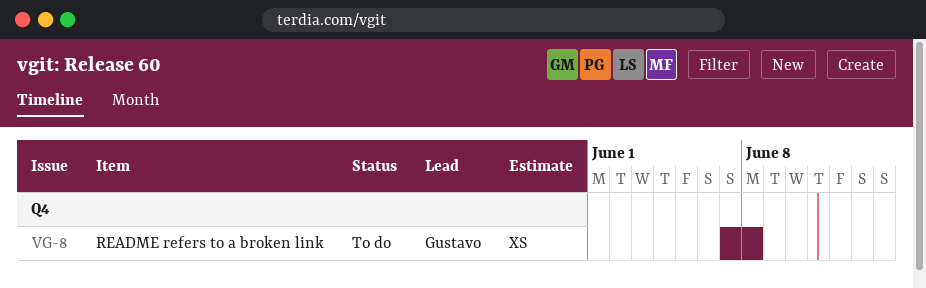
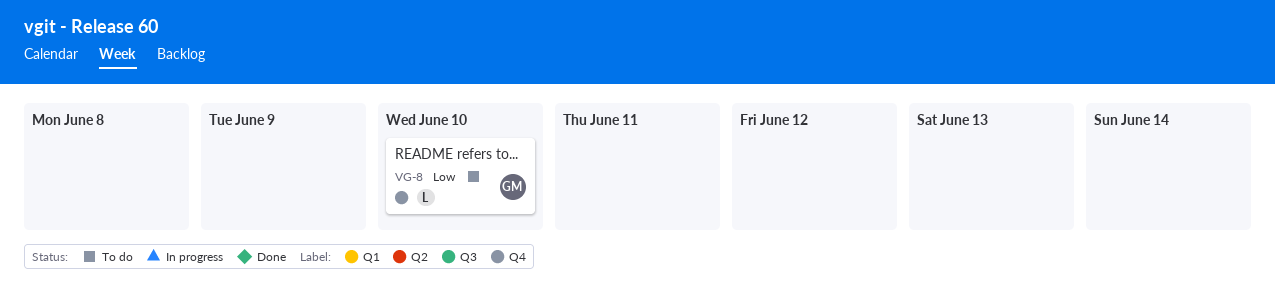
VG-8, estimate: XS -> L
VG-8, due: Jun 8 -> Jun 10

